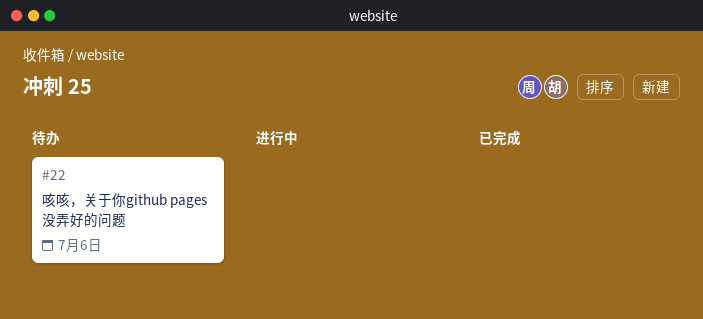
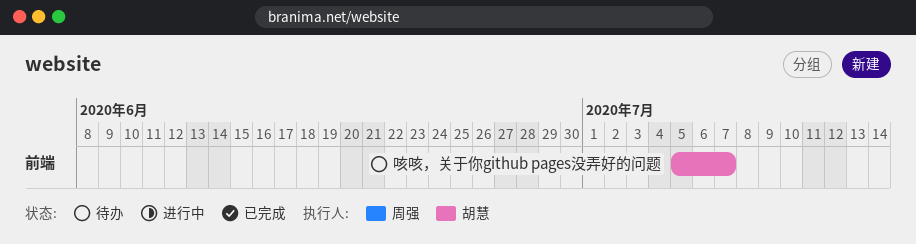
咳咳，关于你github pages没弄好的问题, due: Jul 6 -> Jul 7

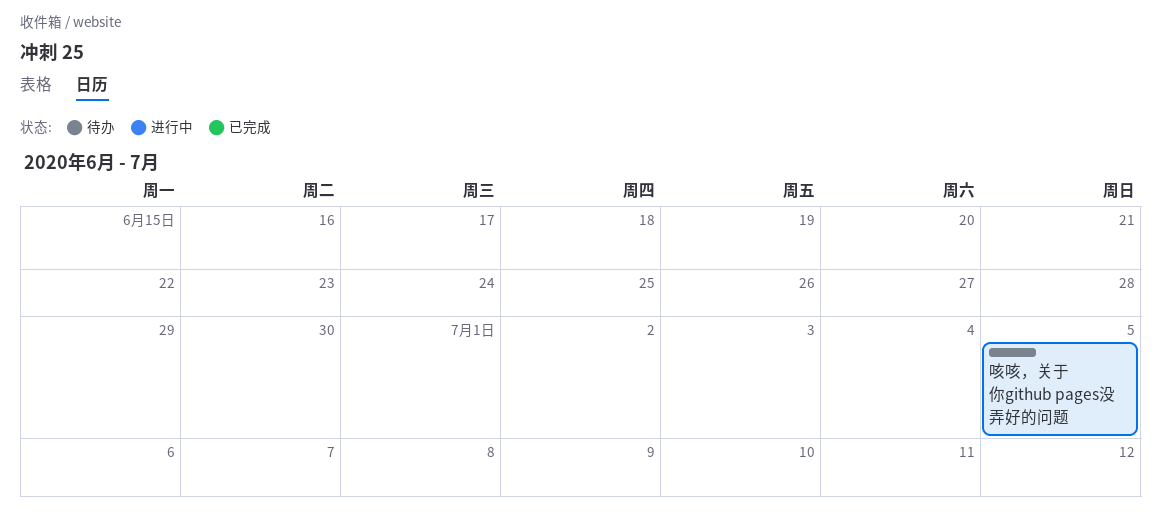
咳咳，关于你github pages没弄好的问题, due: Jul 7 -> Jul 5

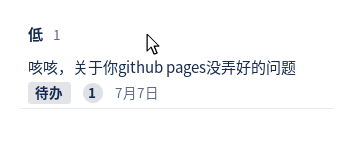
咳咳，关于你github pages没弄好的问题, due: Jul 5 -> Jul 7

